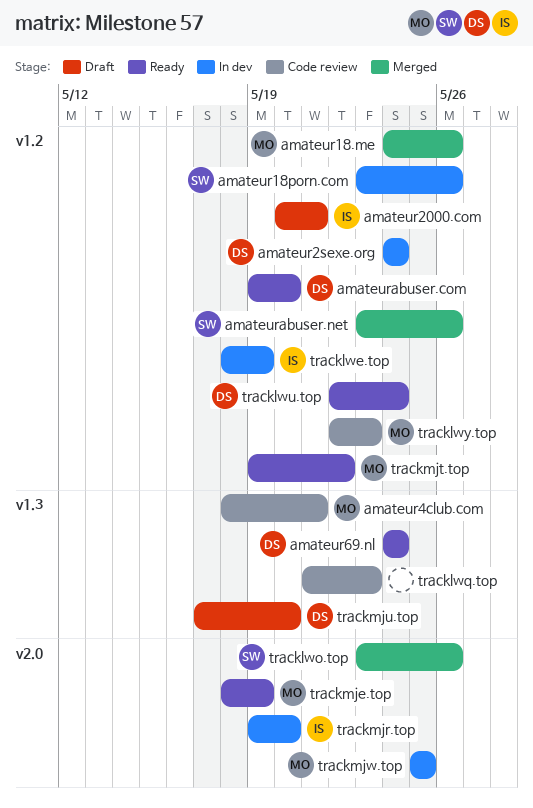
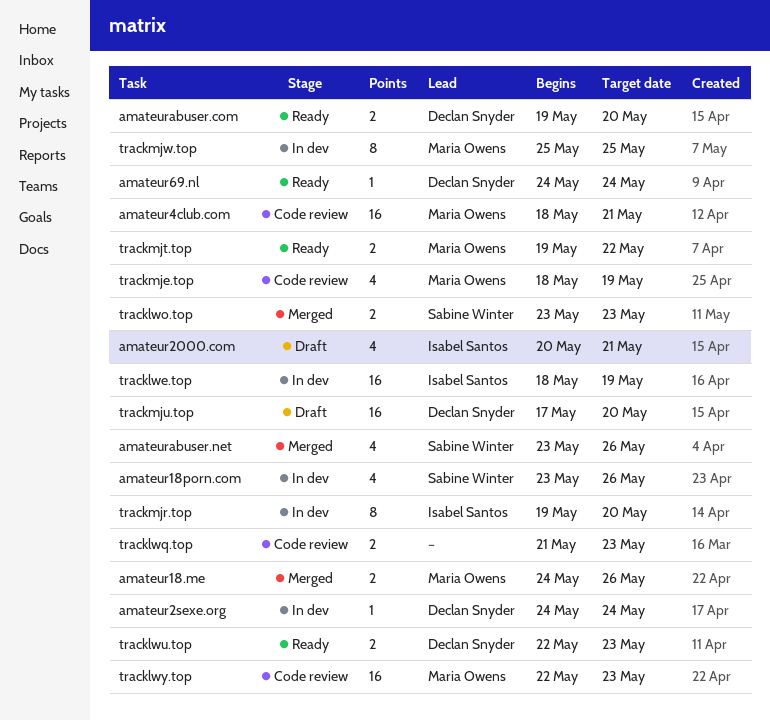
tracklwo.top, due: May 26 -> May 23
tracklwu.top, due: May 24 -> May 23
trackmje.top, status: Ready -> Code review

